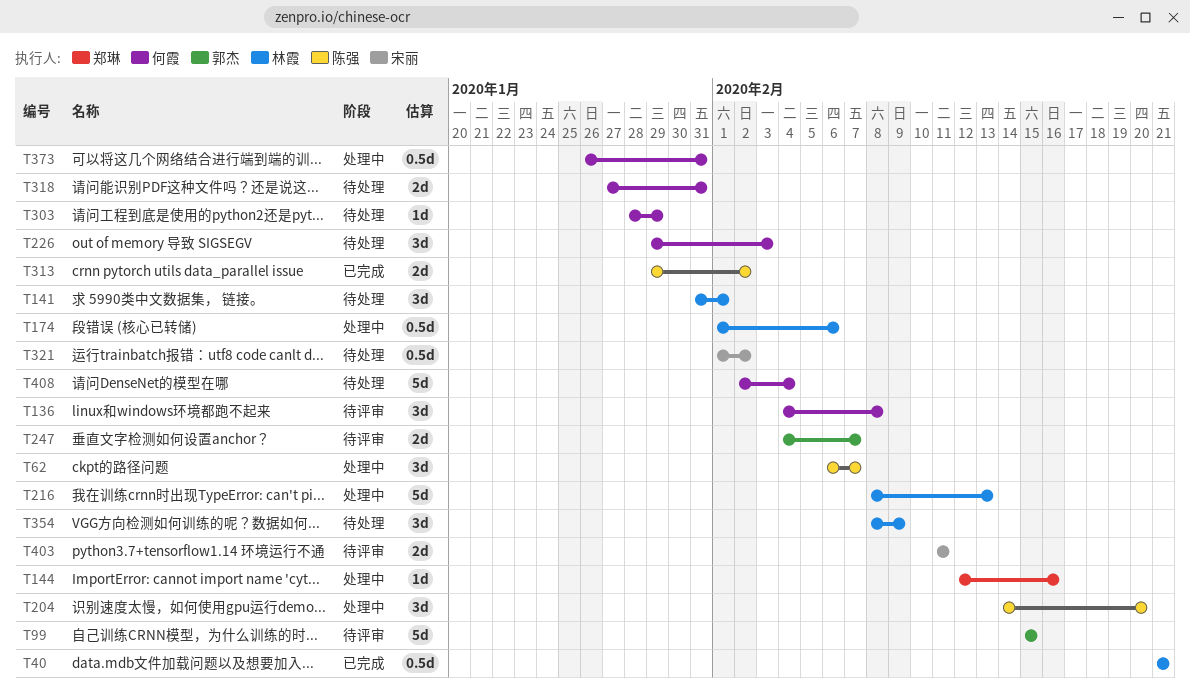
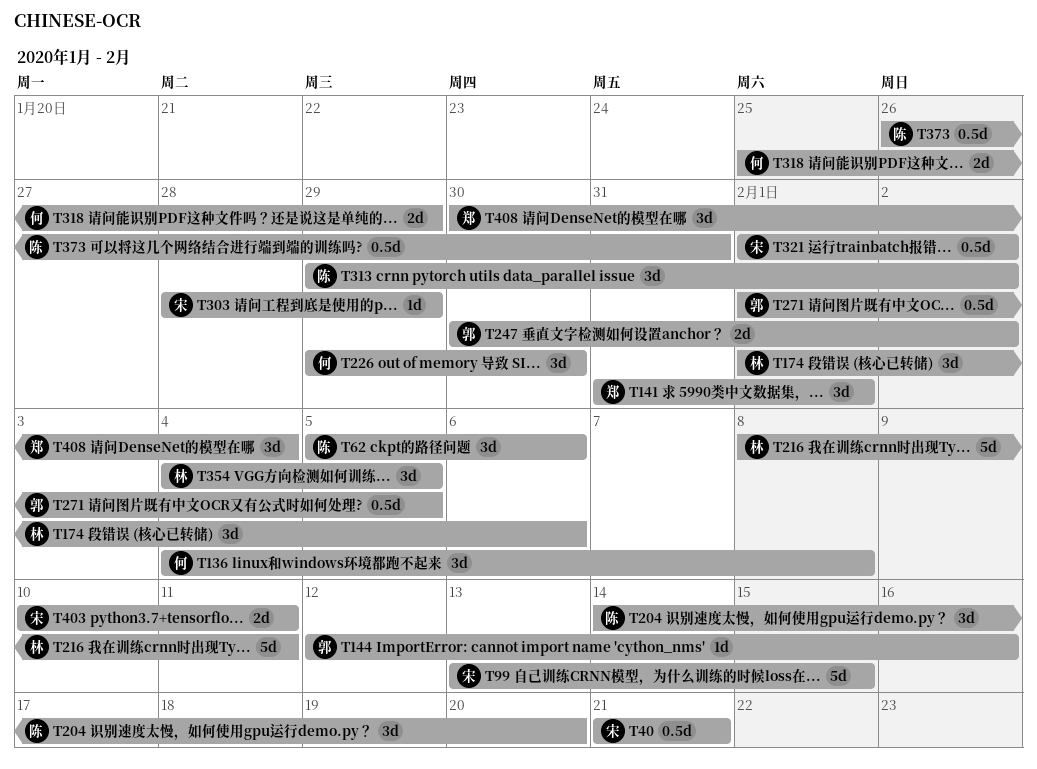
T40, owner: 林霞 -> 宋丽
T62, start: Feb 6 -> Feb 5
T62, due: Feb 7 -> Feb 6
T99, owner: 郭杰 -> 宋丽
T99, start: Feb 15 -> Feb 13
T141, owner: 林霞 -> 郑琳
T144, owner: 郑琳 -> 郭杰
T174, estimate: 0.5d -> 3d
T216, due: Feb 13 -> Feb 11
T226, due: Feb 3 -> Jan 30
T247, start: Feb 4 -> Jan 30
T247, due: Feb 7 -> Feb 2
T271: none -> present
T303, owner: 何霞 -> 宋丽
T313, estimate: 2d -> 3d
T318, start: Jan 27 -> Jan 25
T318, due: Jan 31 -> Jan 29
T354, start: Feb 8 -> Feb 4
T354, due: Feb 9 -> Feb 5
T373, owner: 何霞 -> 陈强
T403, start: Feb 11 -> Feb 10
T408, owner: 何霞 -> 郑琳
T408, estimate: 5d -> 3d
T408, start: Feb 2 -> Jan 30

